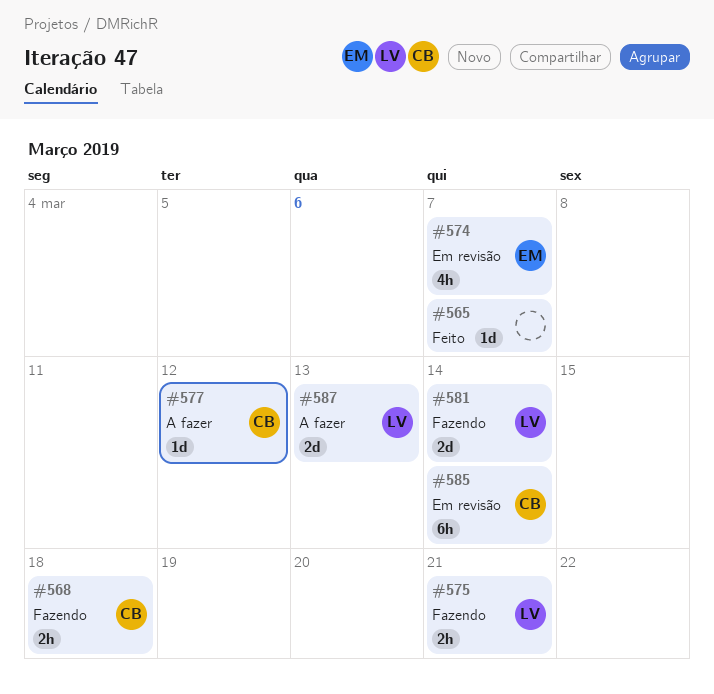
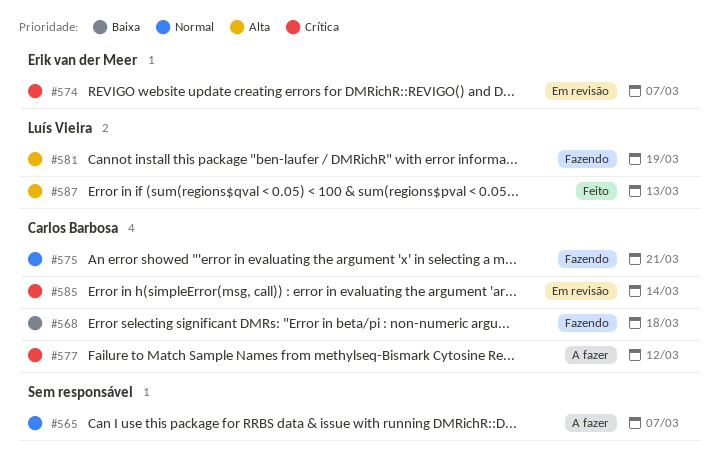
#565, status: Feito -> A fazer
#575, owner: Luís Vieira -> Carlos Barbosa
#581, due: Mar 14 -> Mar 19
#587, status: A fazer -> Feito

